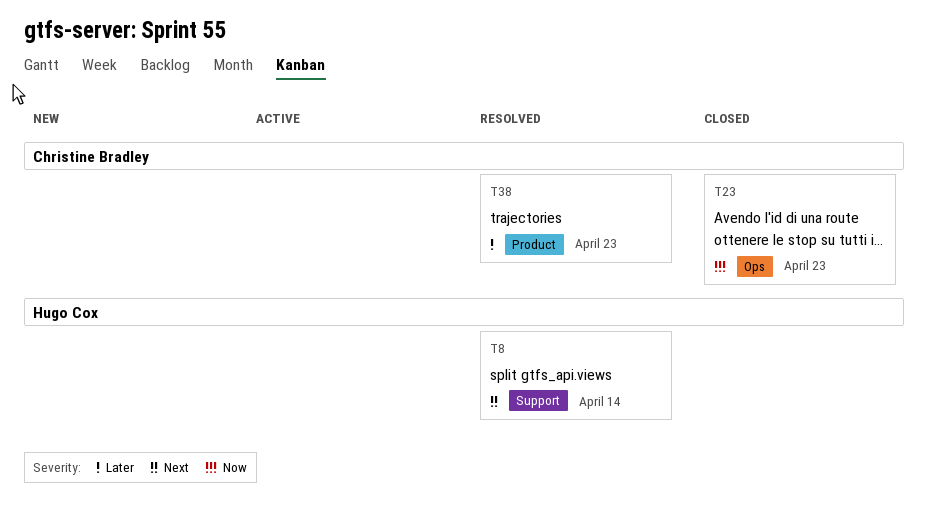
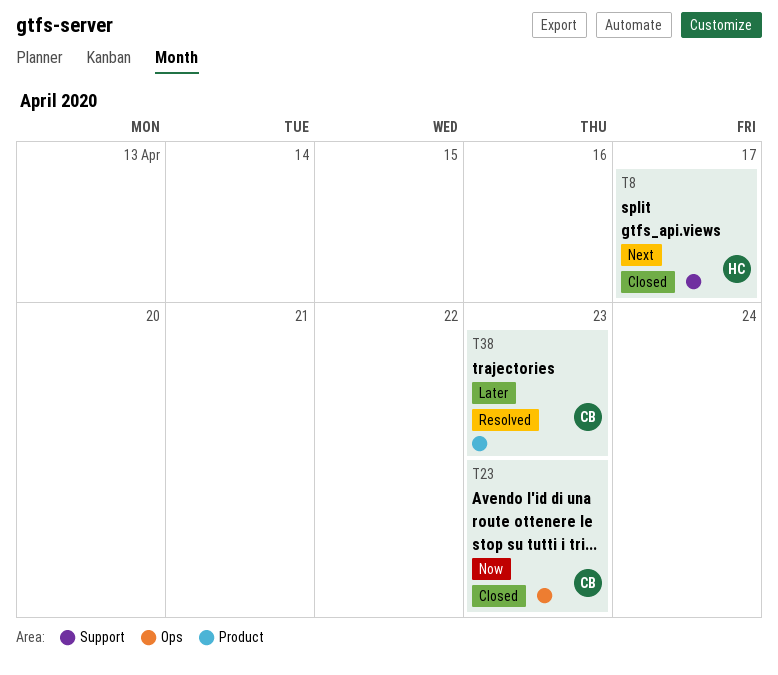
T8, status: Resolved -> Closed
T8, due: Apr 14 -> Apr 17

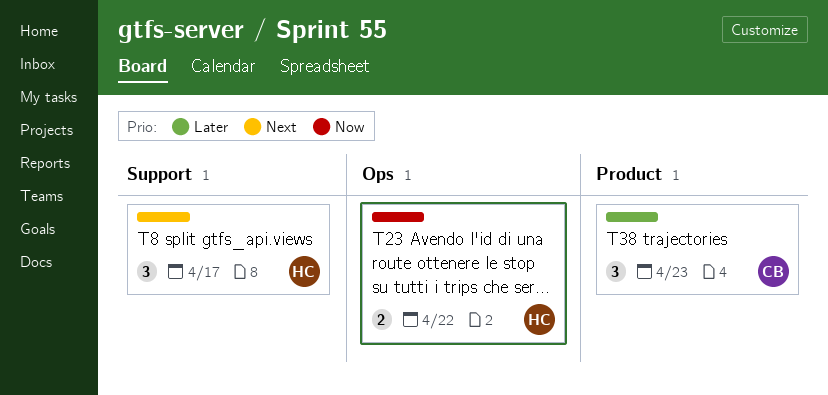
T23, owner: CB -> HC
T23, due: Apr 23 -> Apr 22

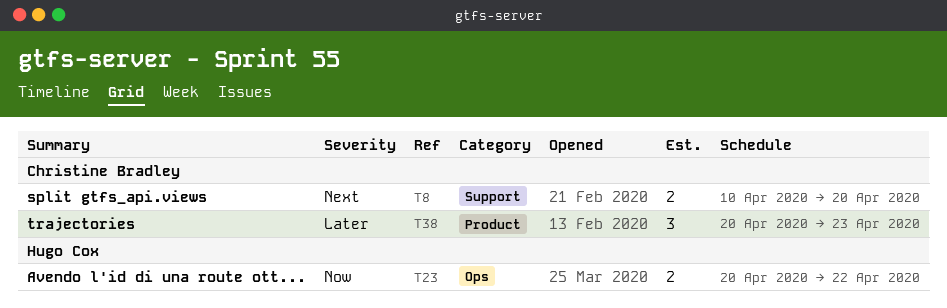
T8, owner: Hugo Cox -> Christine Bradley
T8, estimate: 3 -> 2
T8, due: Apr 17 -> Apr 20

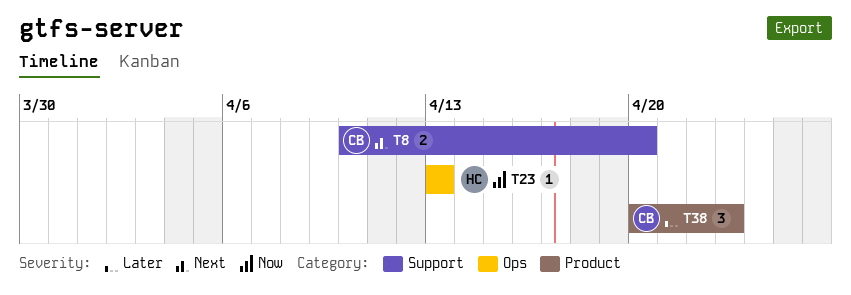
T23, estimate: 2 -> 1
T23, start: Apr 20 -> Apr 13
T23, due: Apr 22 -> Apr 13

